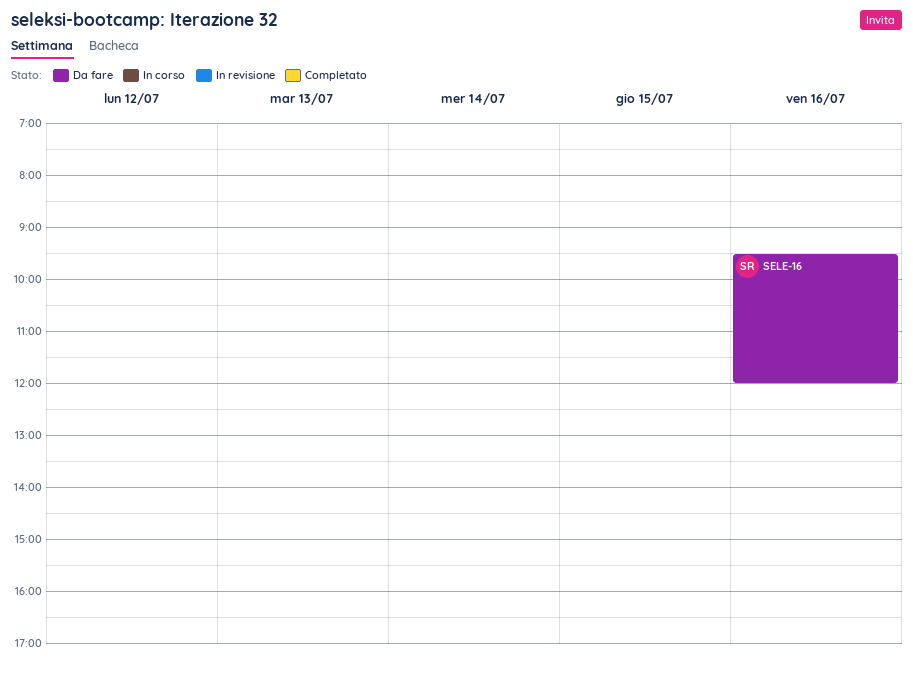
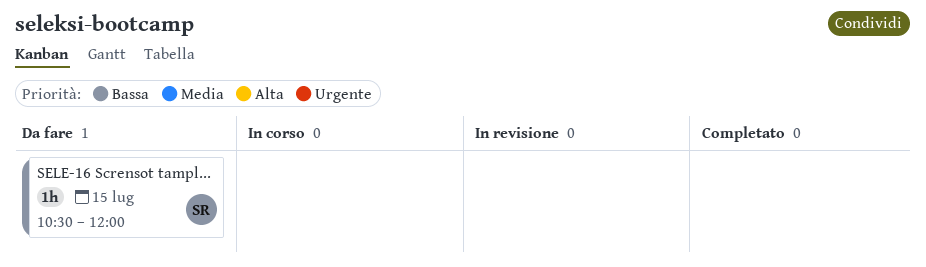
SELE-16, day: Jul 16 -> Jul 15
SELE-16, begins: 09:30 -> 10:30

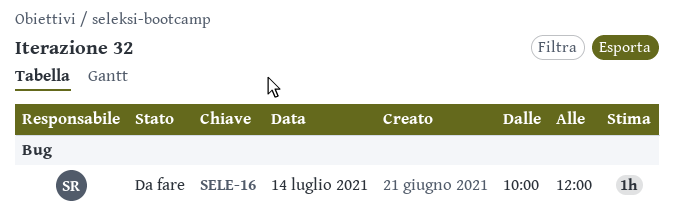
SELE-16, day: Jul 15 -> Jul 14
SELE-16, begins: 10:30 -> 10:00

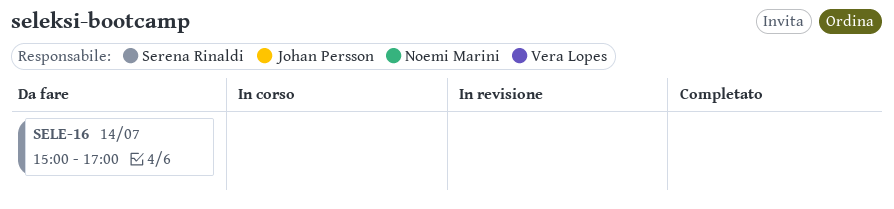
SELE-16, begins: 10:00 -> 15:00
SELE-16, ends: 12:00 -> 17:00

